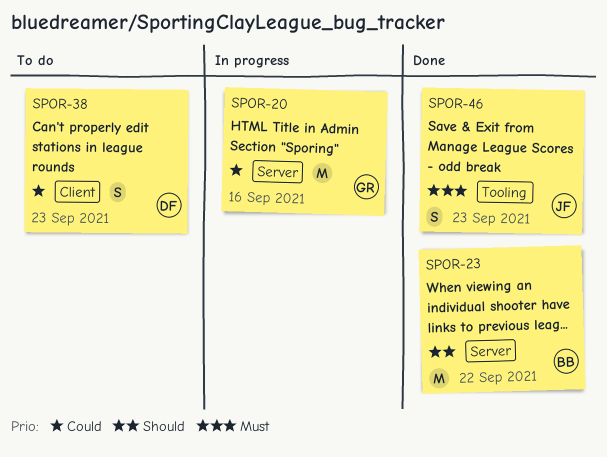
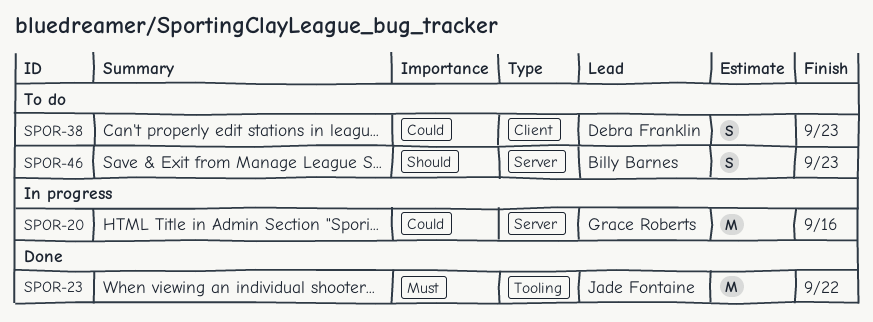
SPOR-23, owner: Billy Barnes -> Jade Fontaine
SPOR-23, priority: Should -> Must
SPOR-23, label: Server -> Tooling
SPOR-46, status: Done -> To do
SPOR-46, owner: Jade Fontaine -> Billy Barnes
SPOR-46, priority: Must -> Should
SPOR-46, label: Tooling -> Server

